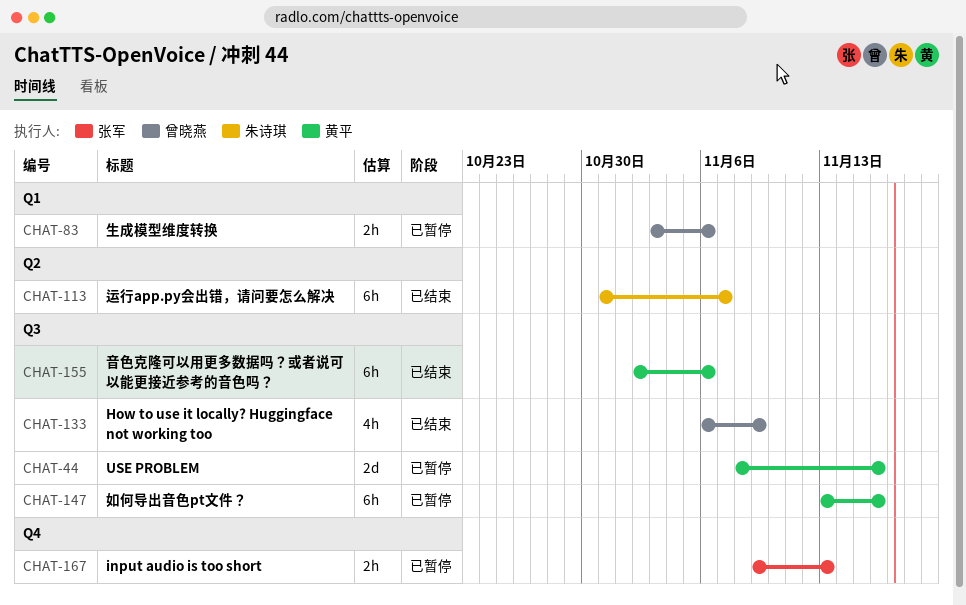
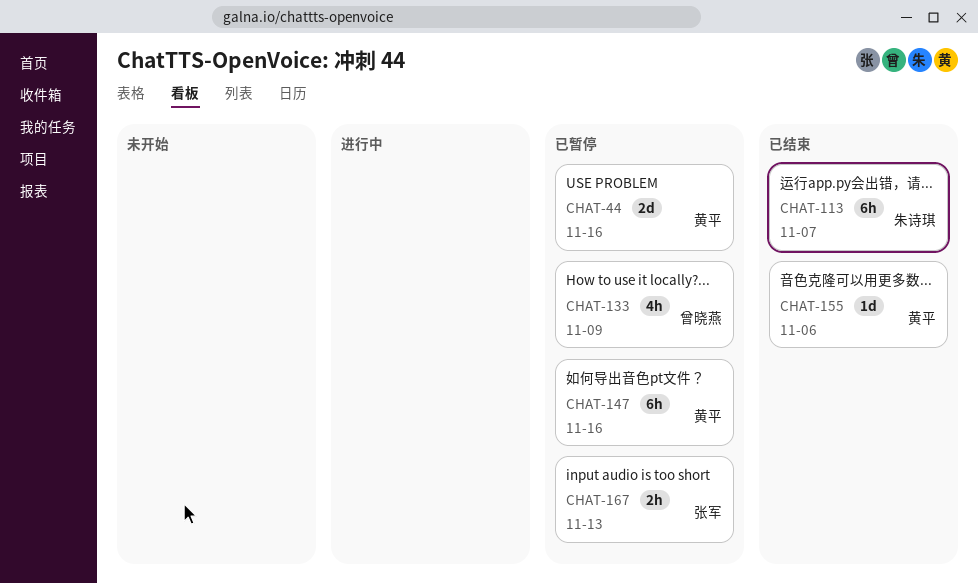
CHAT-83: present -> none
CHAT-133, status: 已结束 -> 已暂停
CHAT-155, estimate: 6h -> 1d

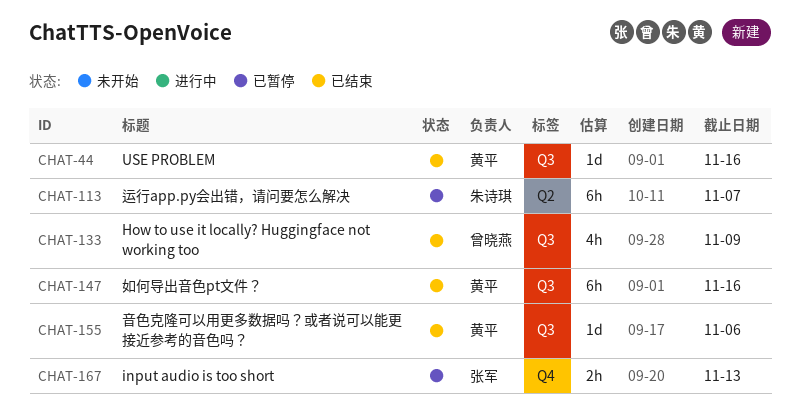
CHAT-44, status: 已暂停 -> 已结束
CHAT-44, estimate: 2d -> 1d
CHAT-113, status: 已结束 -> 已暂停
CHAT-133, status: 已暂停 -> 已结束
CHAT-147, status: 已暂停 -> 已结束

